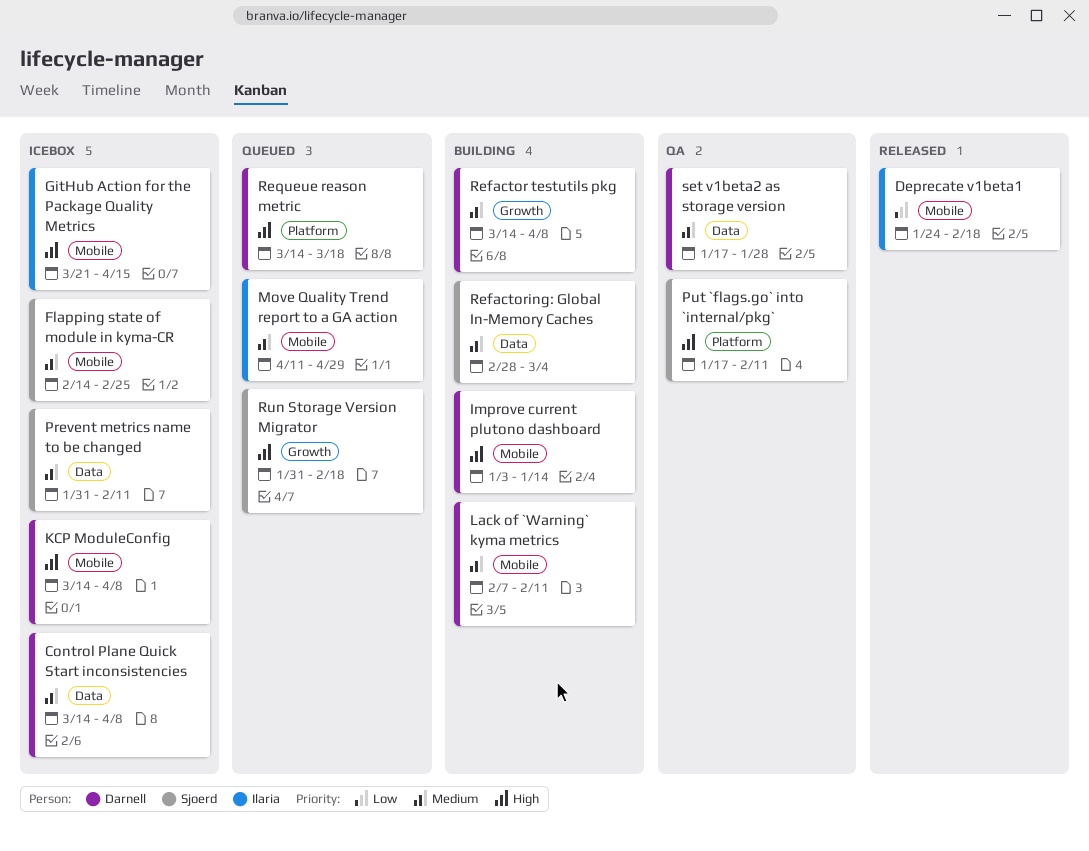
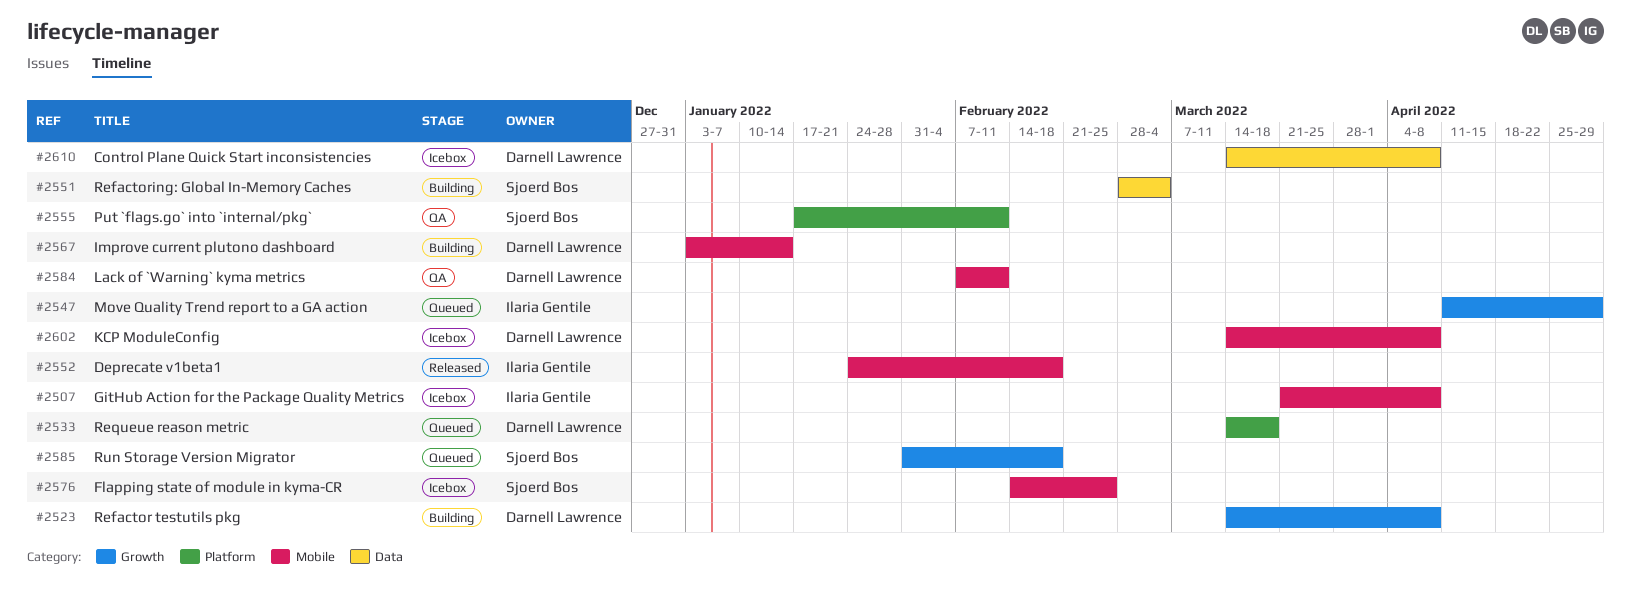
GitHub Action for the Package Quality Metrics, due: Apr 15 -> Apr 8
Lack of `Warning` kyma metrics, status: Building -> QA
Move Quality Trend report to a GA action, label: Mobile -> Growth
Prevent metrics name to be changed: present -> none
set v1beta2 as storage version: present -> none

